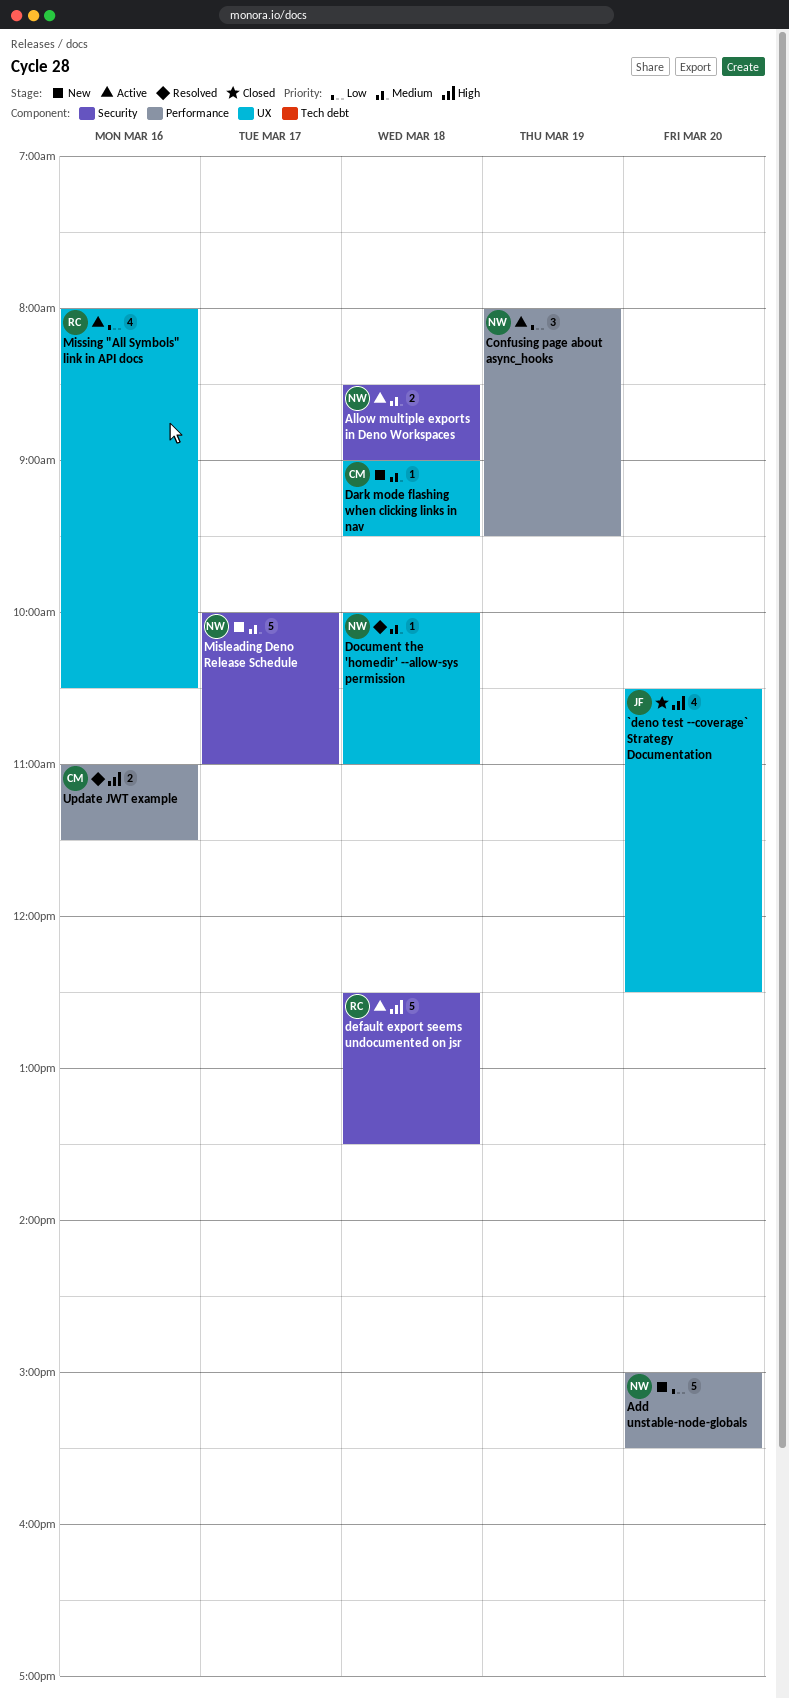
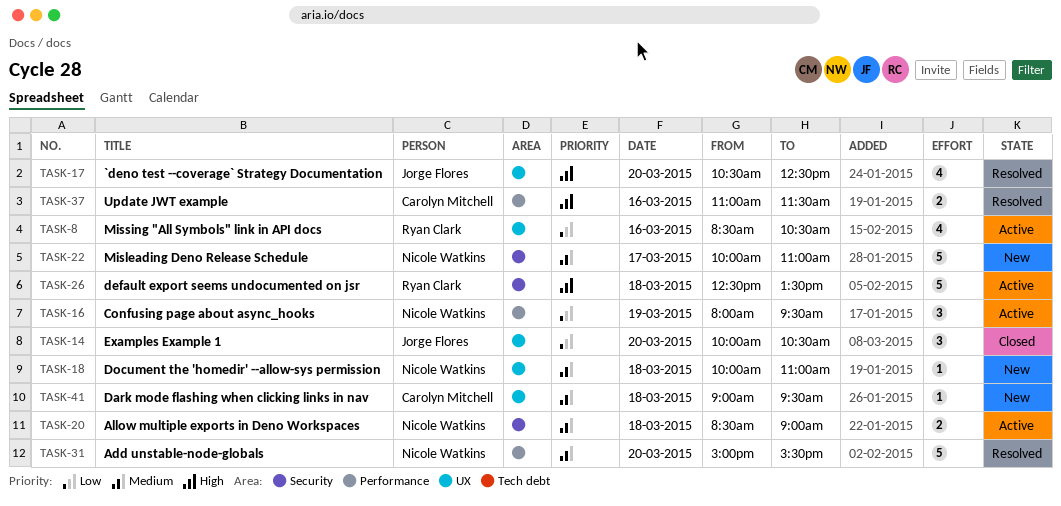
`deno test --coverage` Strategy Documentation, status: Closed -> Resolved
Add unstable-node-globals, status: New -> Resolved
Add unstable-node-globals, priority: Low -> Medium
Document the 'homedir' --allow-sys permission, status: Resolved -> New
Examples Example 1: none -> present
Missing "All Symbols" link in API docs, begins: 08:00 -> 08:30

